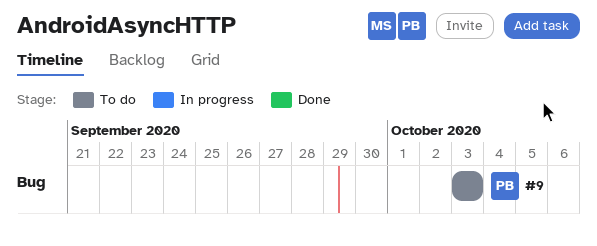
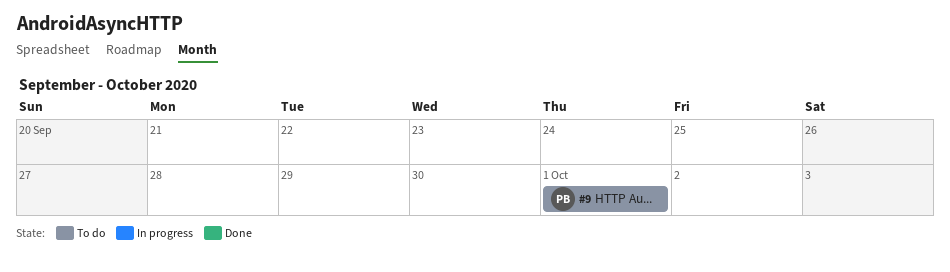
#9, start: Oct 3 -> Oct 1
#9, due: Oct 3 -> Oct 1

